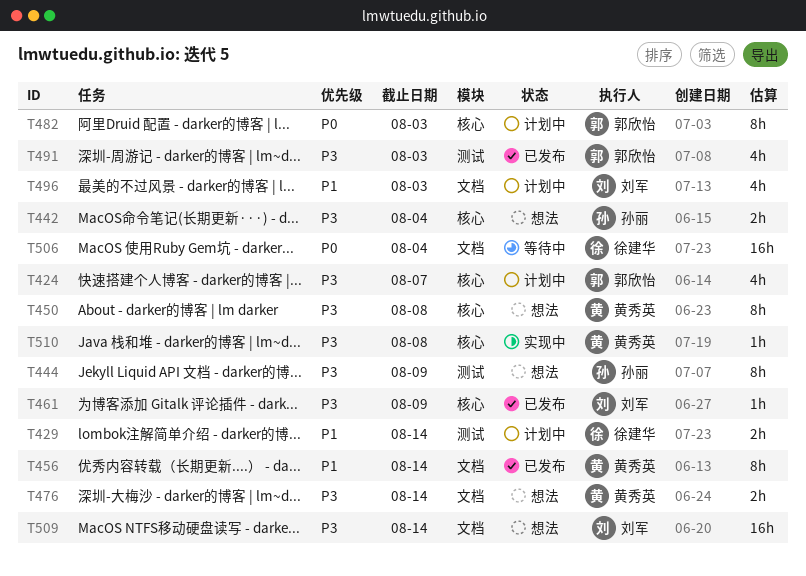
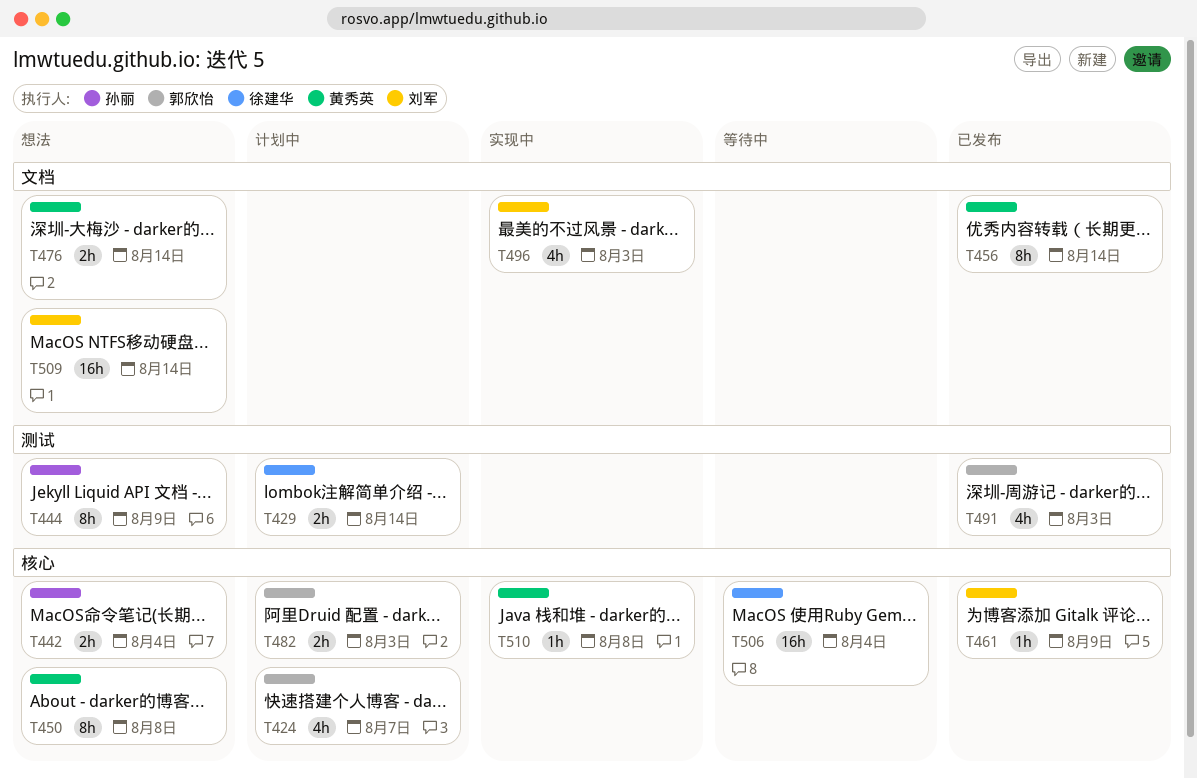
T482, estimate: 8h -> 2h
T496, status: 计划中 -> 实现中
T506, label: 文档 -> 核心

